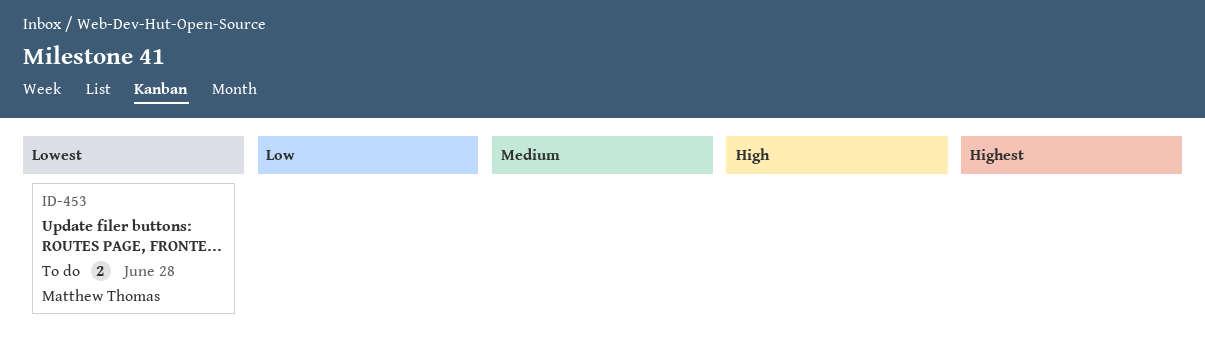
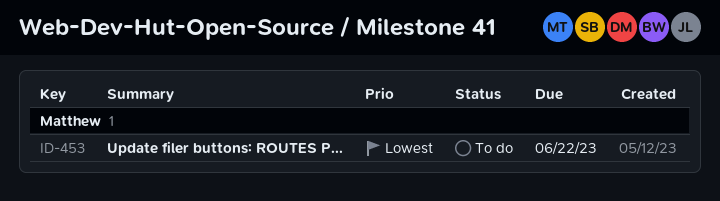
ID-453, due: Jun 28 -> Jun 22

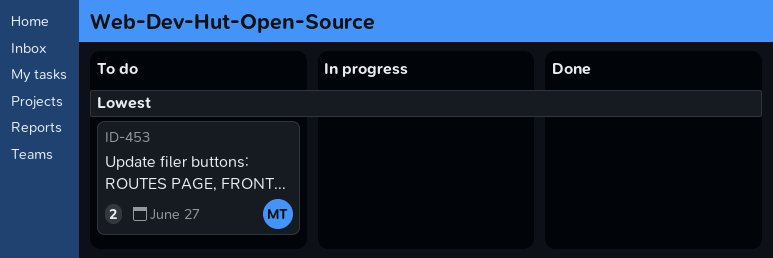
ID-453, due: Jun 22 -> Jun 27

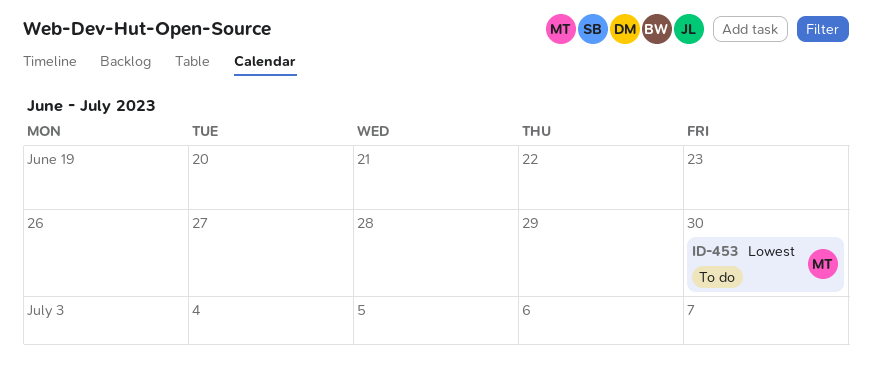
ID-453, due: Jun 27 -> Jun 30

